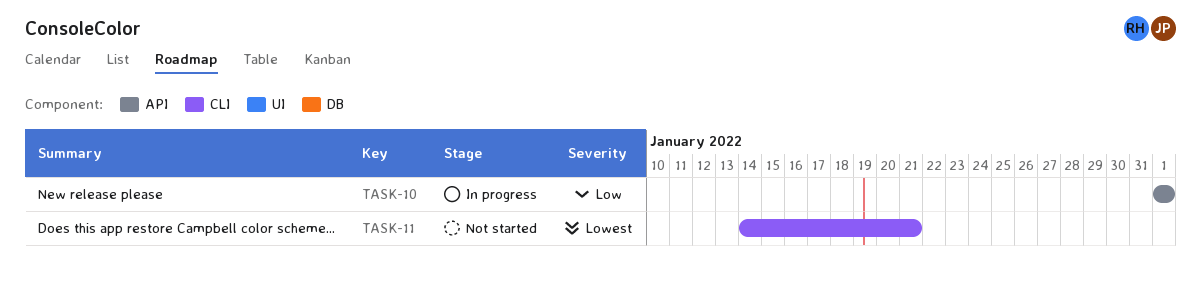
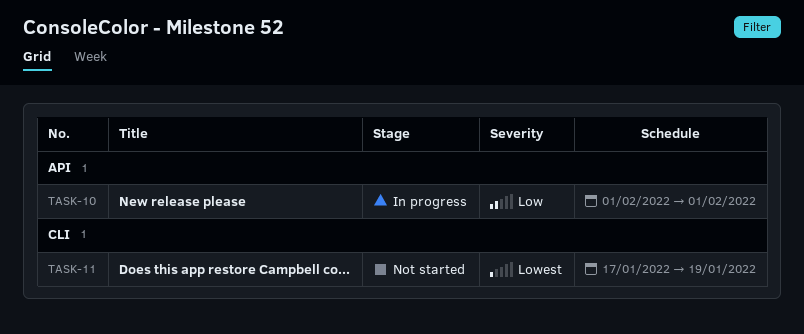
TASK-11, start: Jan 14 -> Jan 17
TASK-11, due: Jan 21 -> Jan 19

